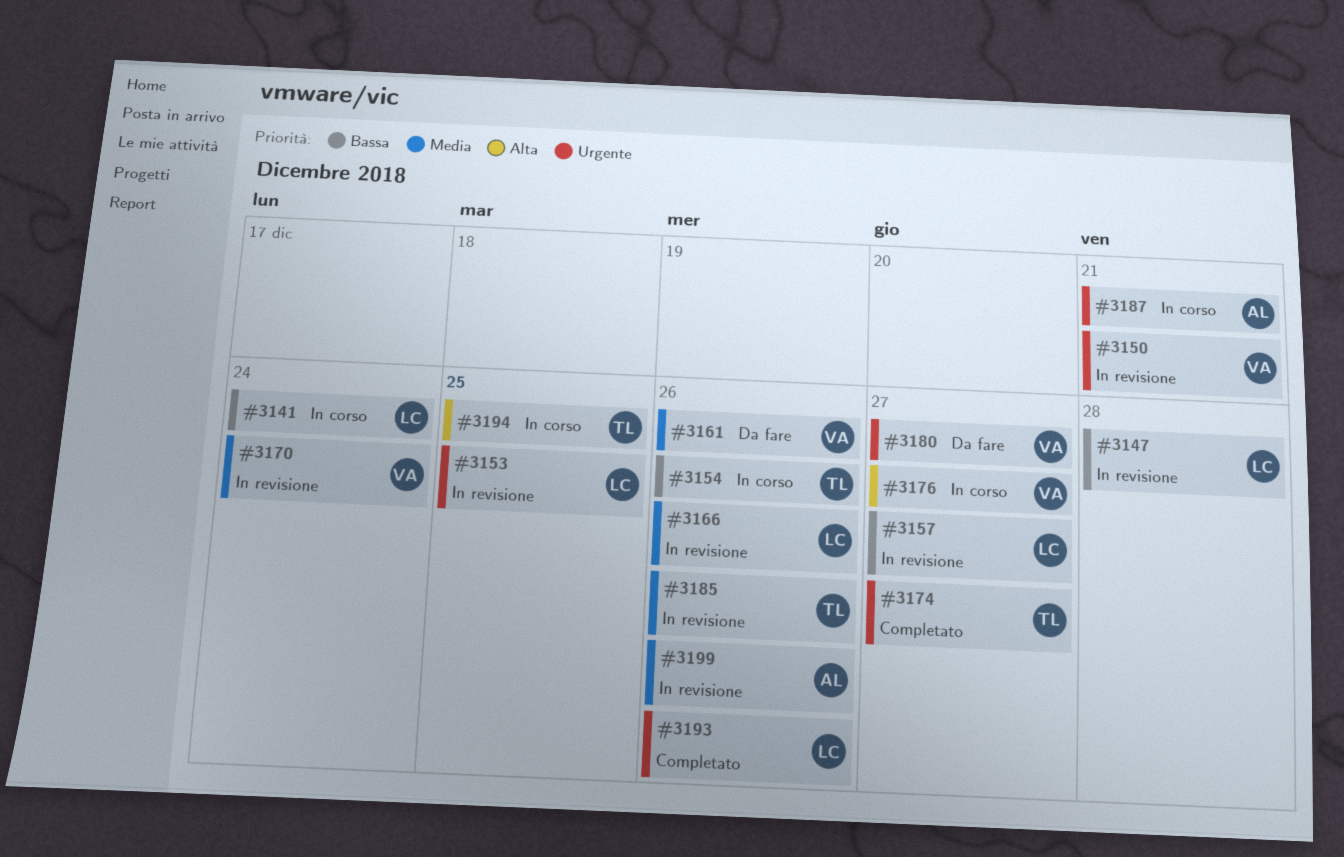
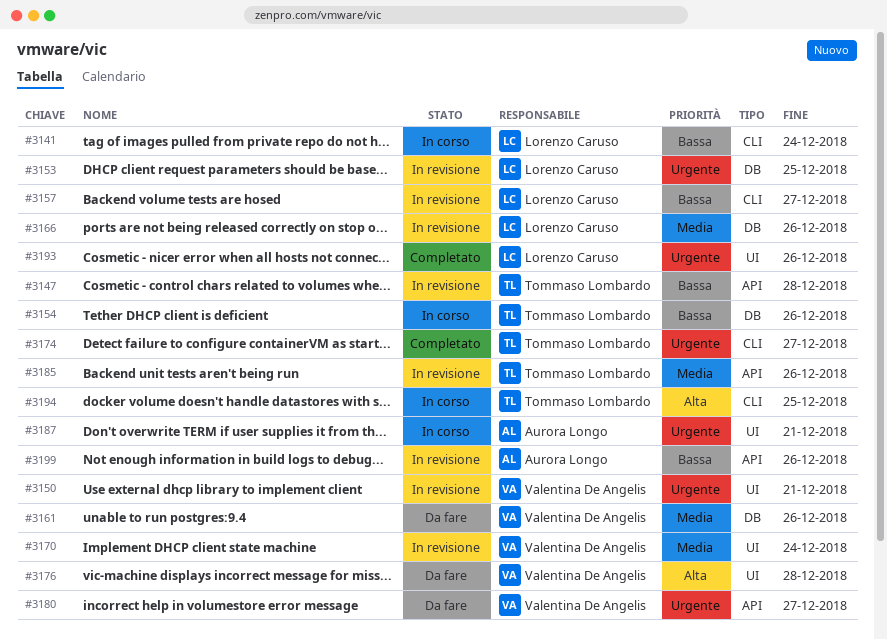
#3147, owner: Lorenzo Caruso -> Tommaso Lombardo
#3176, status: In corso -> Da fare
#3176, due: Dec 27 -> Dec 28
#3199, priority: Media -> Bassa

